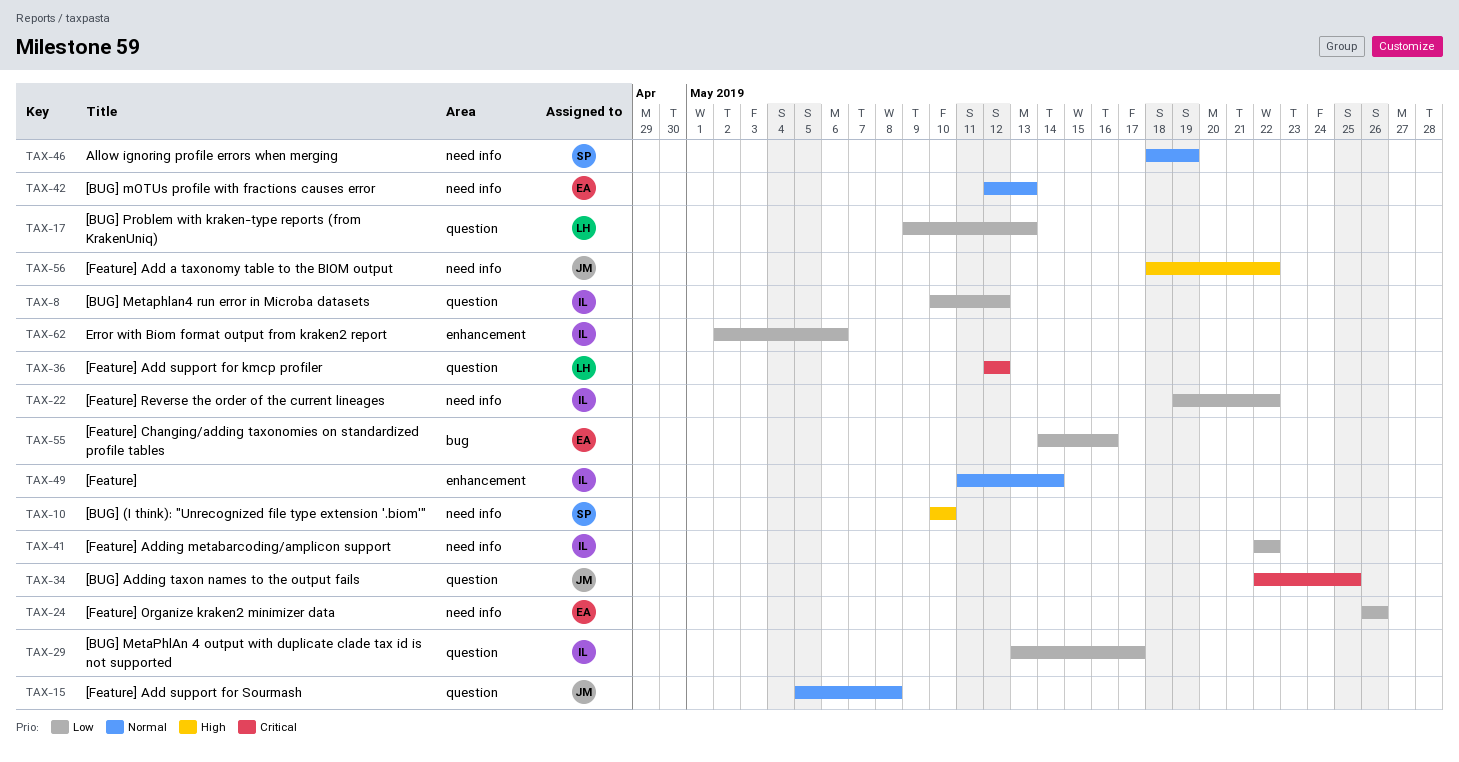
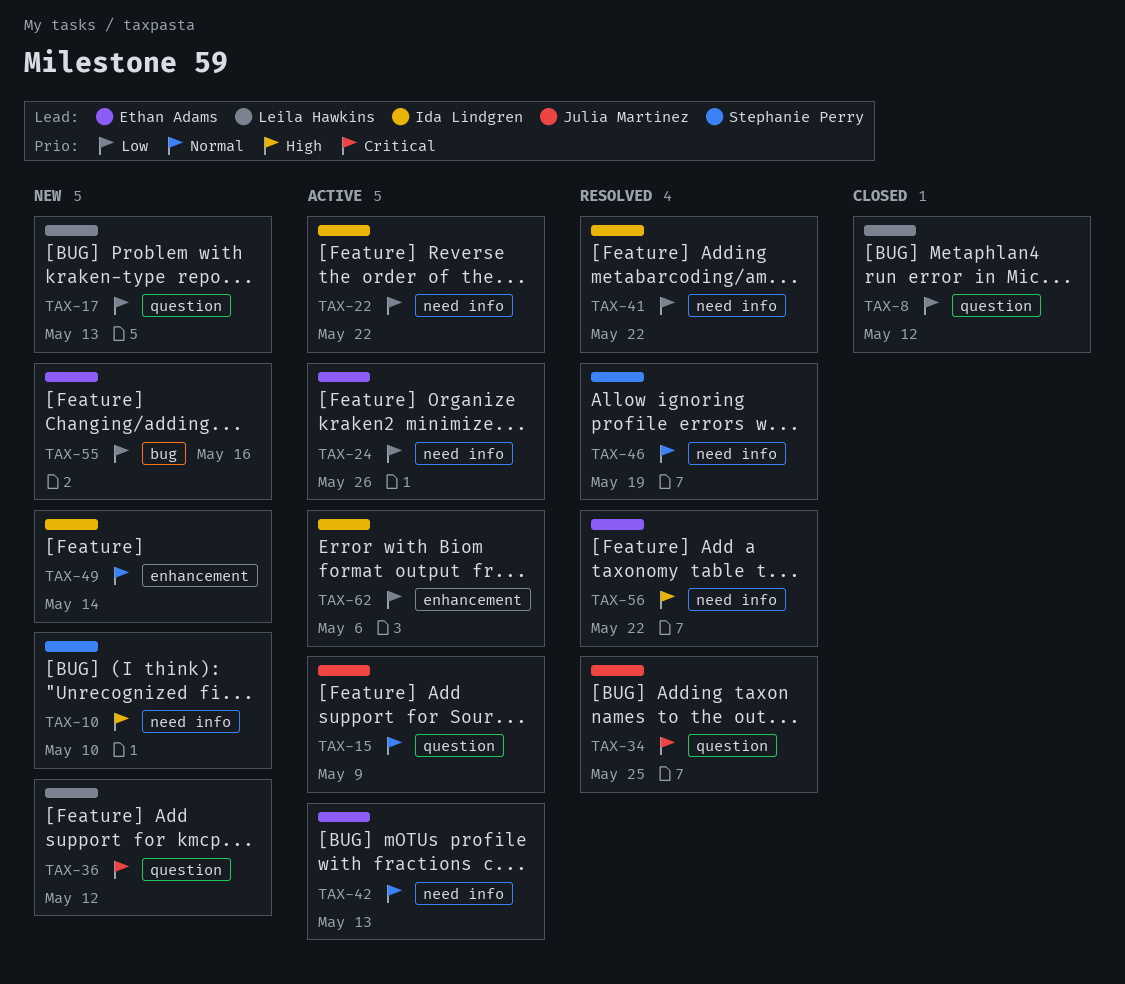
TAX-8, owner: Ida Lindgren -> Leila Hawkins
TAX-15, due: May 8 -> May 9
TAX-29: present -> none
TAX-56, owner: Julia Martinez -> Ethan Adams

